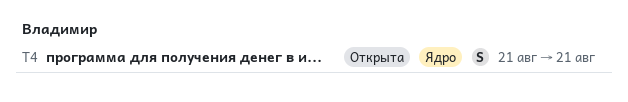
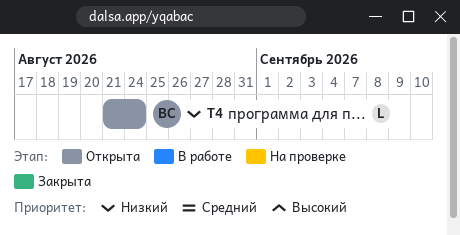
T4, estimate: S -> L
T4, due: Aug 21 -> Aug 24

